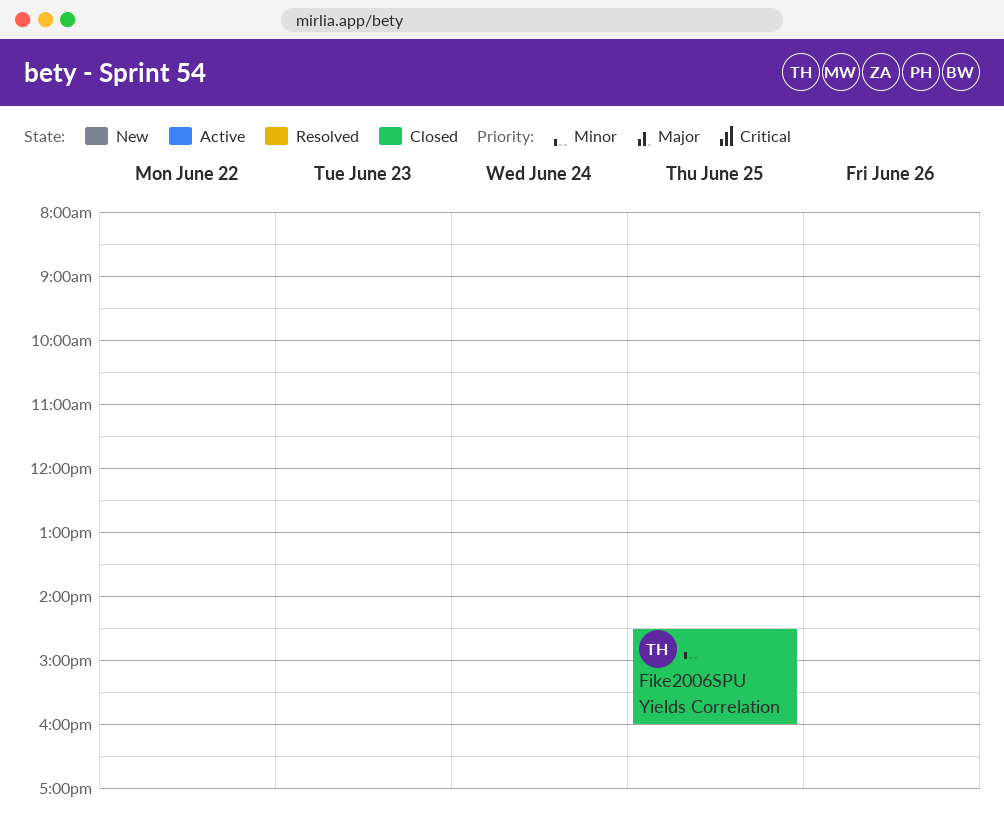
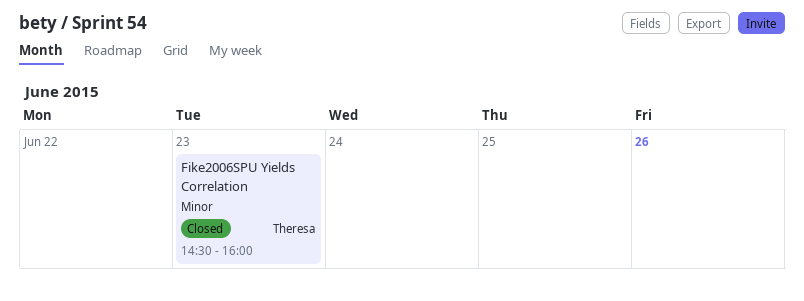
Fike2006SPU Yields Correlation, day: Jun 25 -> Jun 23

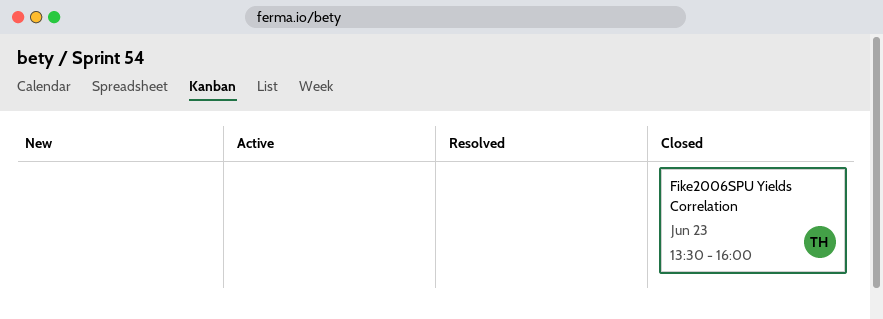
Fike2006SPU Yields Correlation, begins: 14:30 -> 13:30

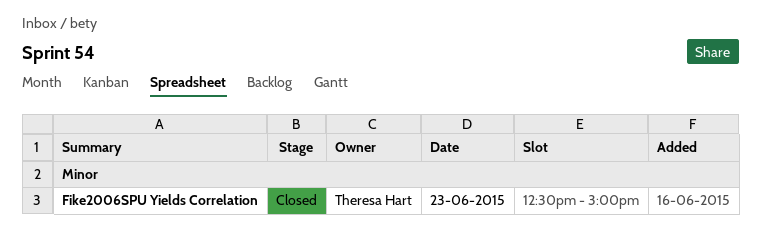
Fike2006SPU Yields Correlation, begins: 13:30 -> 12:30
Fike2006SPU Yields Correlation, ends: 16:00 -> 15:00

